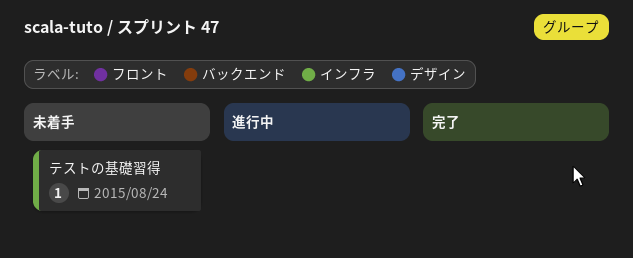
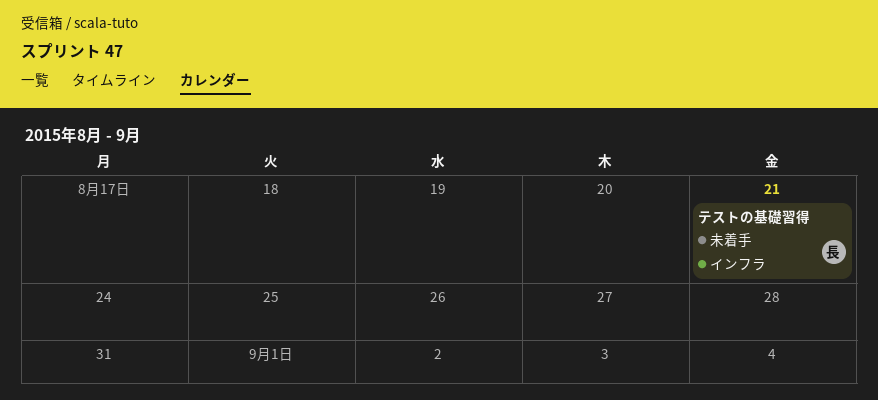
テストの基礎習得, due: Aug 24 -> Aug 21

